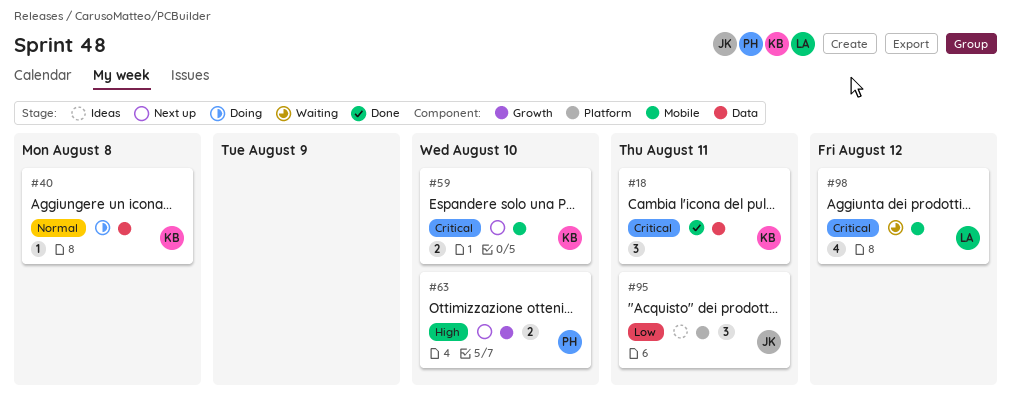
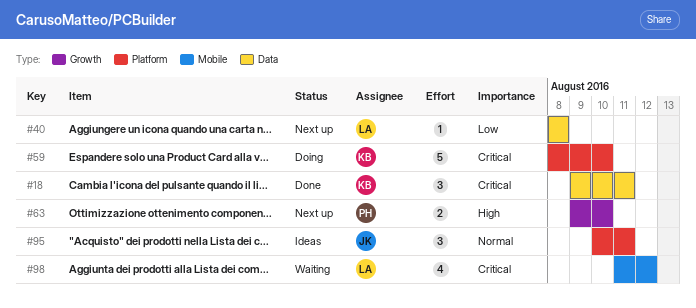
#40, status: Doing -> Next up
#40, owner: KB -> LA
#40, priority: Normal -> Low
#59, status: Next up -> Doing
#59, label: Mobile -> Platform
#59, estimate: 2 -> 5
#95, priority: Low -> Normal

